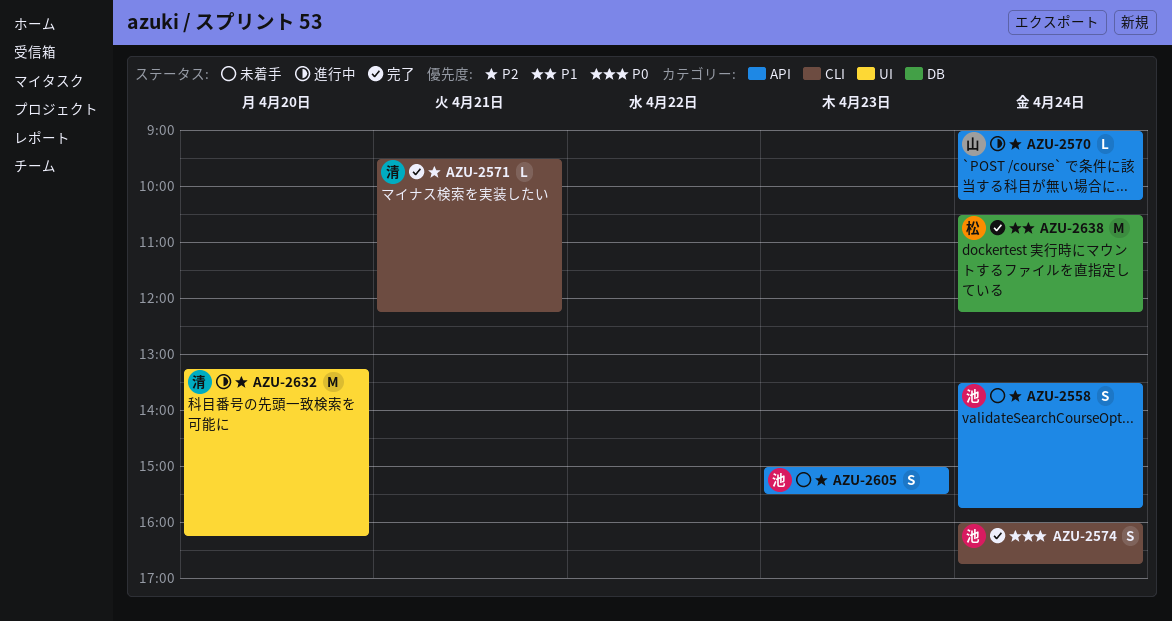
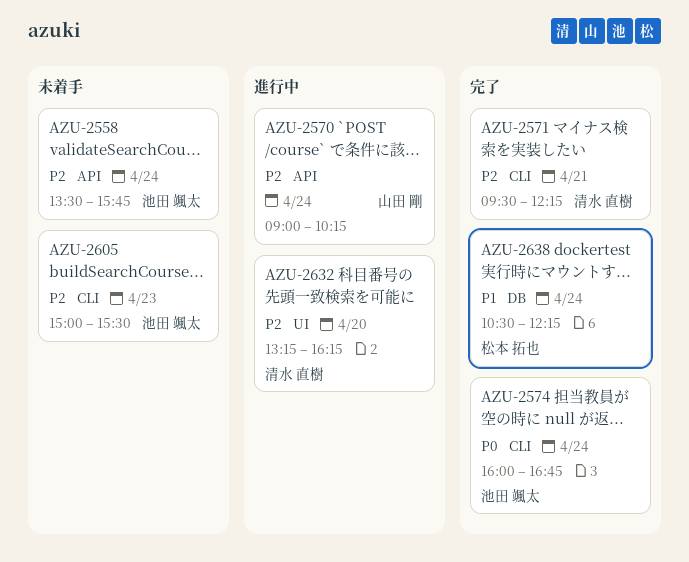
AZU-2605, label: API -> CLI

